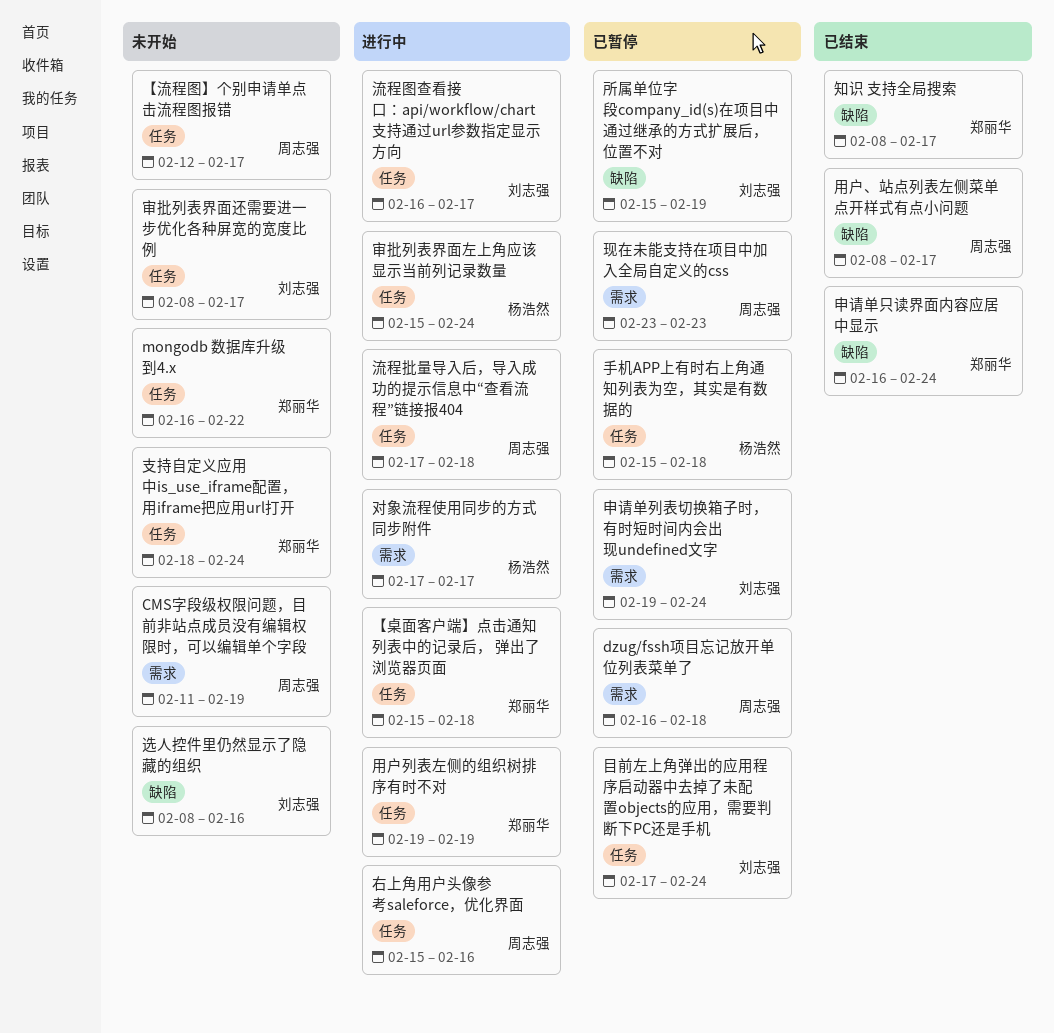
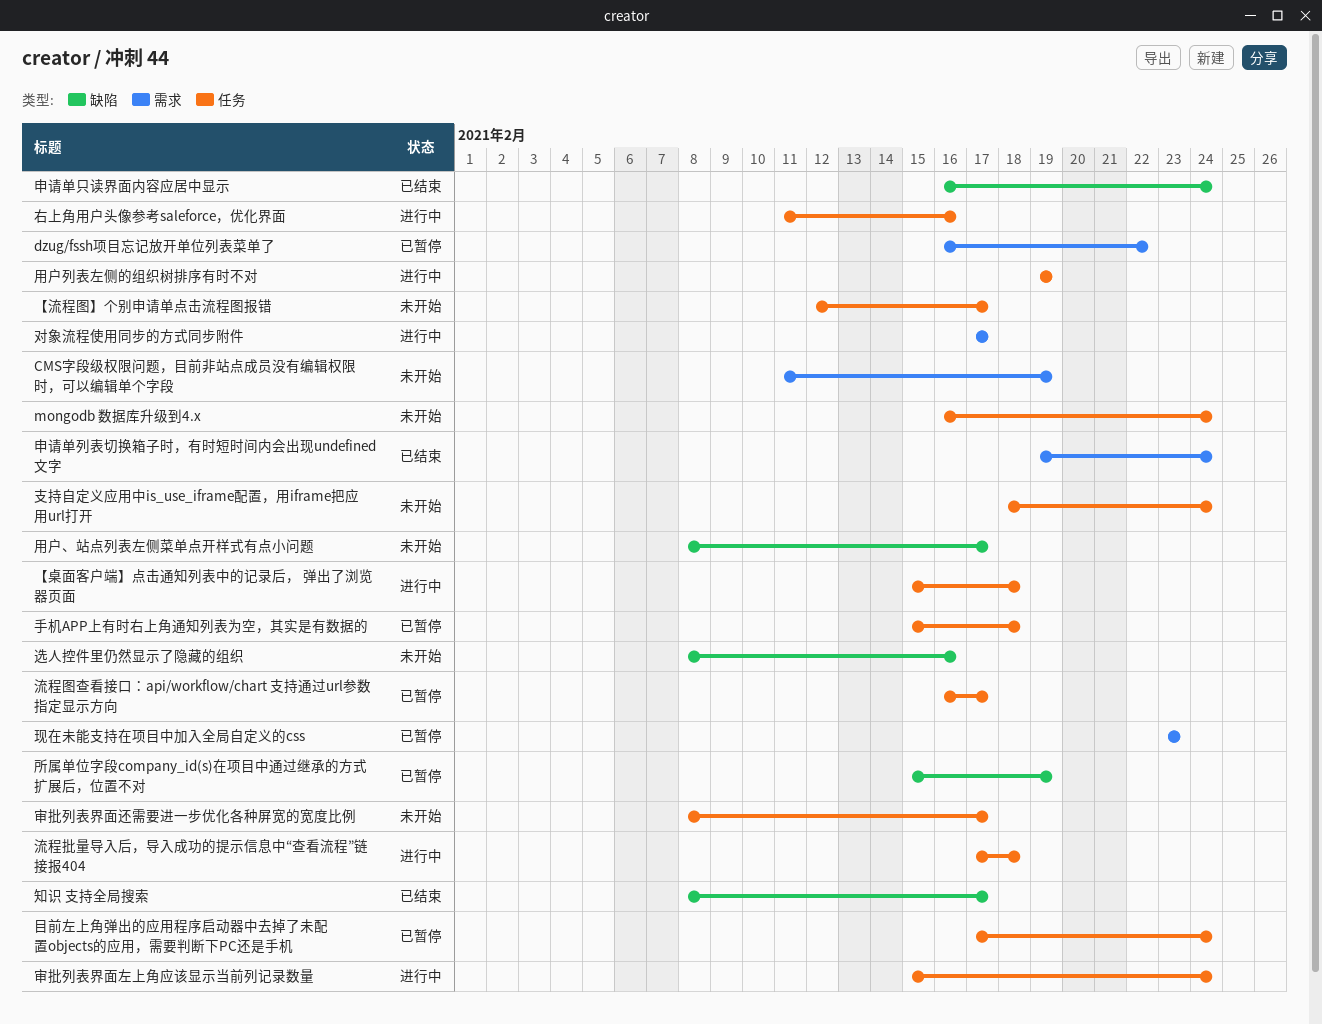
dzug/fssh项目忘记放开单位列表菜单了, due: Feb 18 -> Feb 22
mongodb 数据库升级到4.x, due: Feb 22 -> Feb 24
右上角用户头像参考saleforce，优化界面, start: Feb 15 -> Feb 11
流程图查看接口：api/workflow/chart 支持通过url参数指定显示方向, status: 进行中 -> 已暂停
用户、站点列表左侧菜单点开样式有点小问题, status: 已结束 -> 未开始
申请单列表切换箱子时，有时短时间内会出现undefined文字, status: 已暂停 -> 已结束

